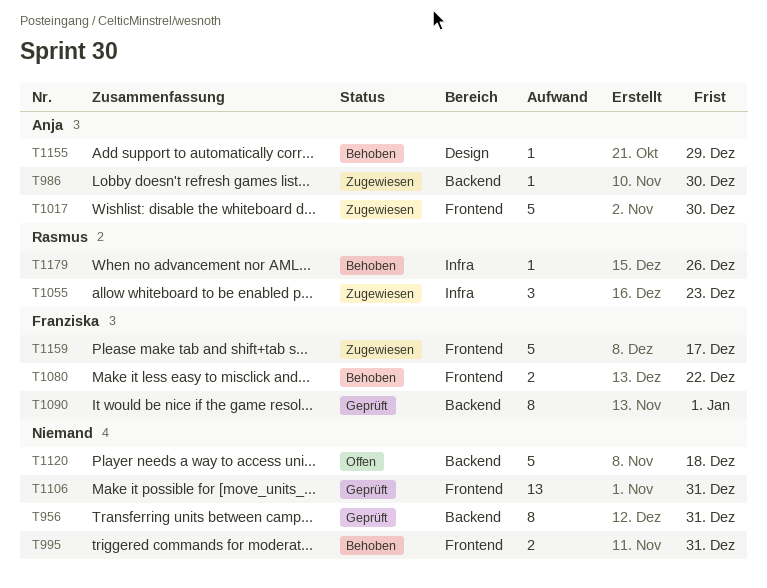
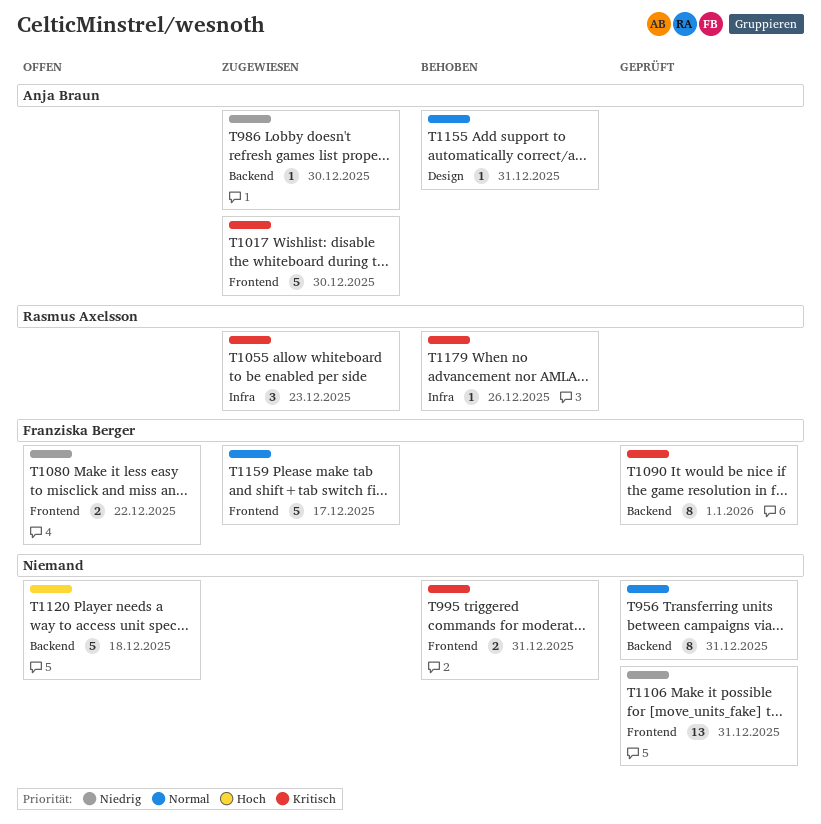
T1080, status: Behoben -> Offen
T1155, due: Dec 29 -> Dec 31

